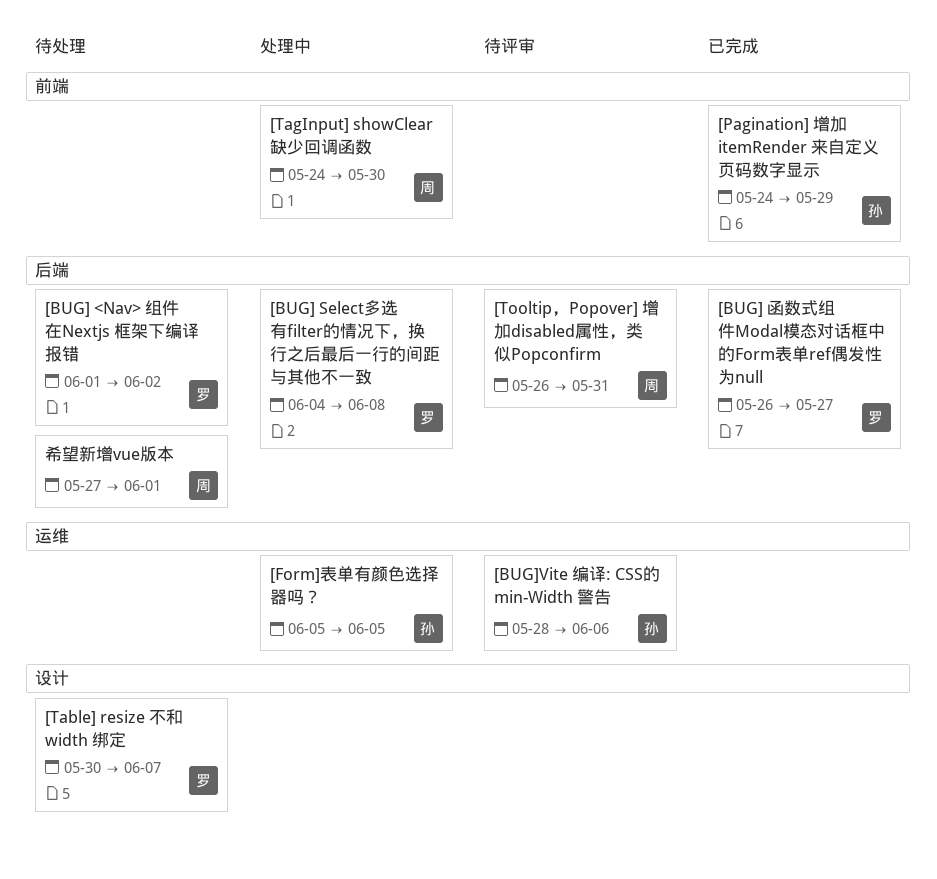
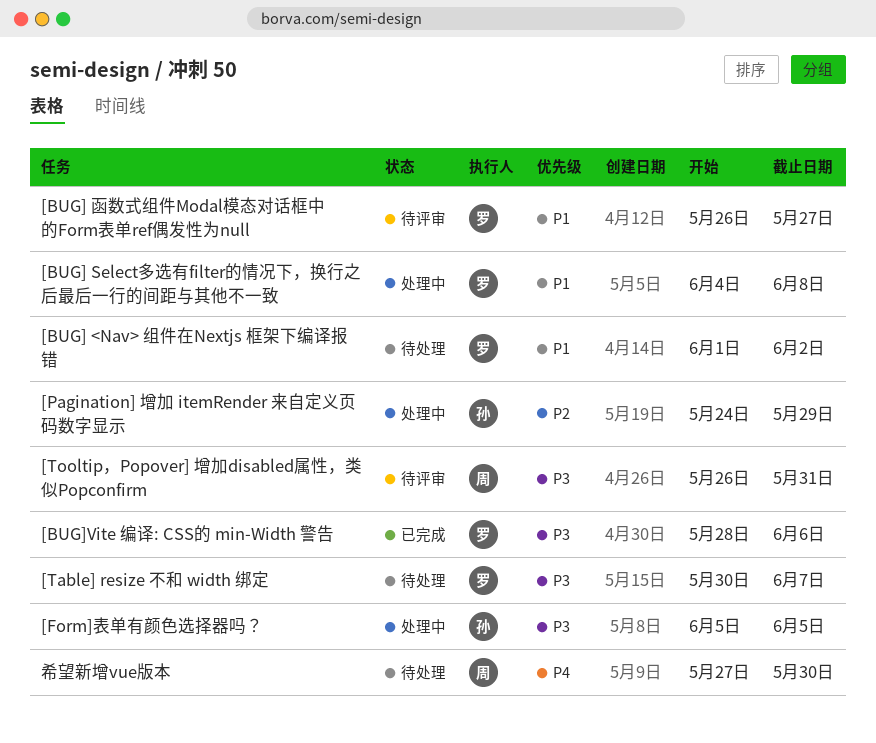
[BUG] 函数式组件Modal模态对话框中的Form表单ref偶发性为null, status: 已完成 -> 待评审
[BUG]Vite 编译: CSS的 min-Width 警告, status: 待评审 -> 已完成
[BUG]Vite 编译: CSS的 min-Width 警告, owner: 孙 -> 罗
[Pagination] 增加 itemRender 来自定义页码数字显示, status: 已完成 -> 处理中
[TagInput] showClear缺少回调函数: present -> none
希望新增vue版本, due: Jun 1 -> May 30

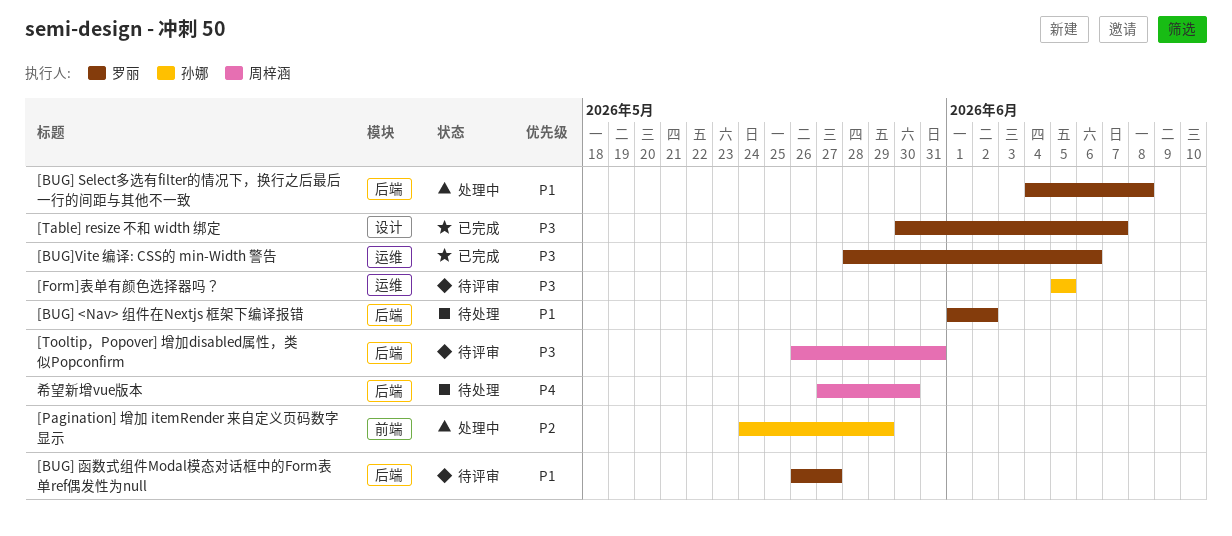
[Form]表单有颜色选择器吗？, status: 处理中 -> 待评审
[Table] resize 不和 width 绑定, status: 待处理 -> 已完成

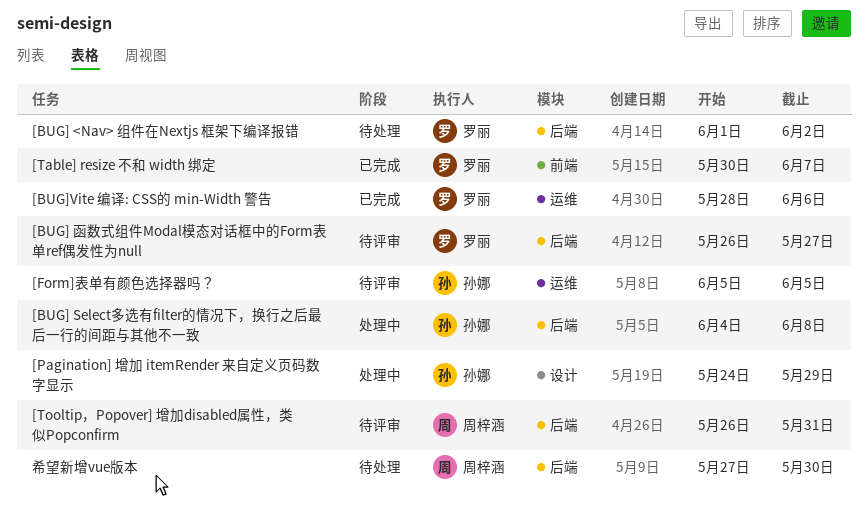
[BUG] Select多选有filter的情况下，换行之后最后一行的间距与其他不一致, owner: 罗丽 -> 孙娜
[Pagination] 增加 itemRender 来自定义页码数字显示, label: 前端 -> 设计
[Table] resize 不和 width 绑定, label: 设计 -> 前端

